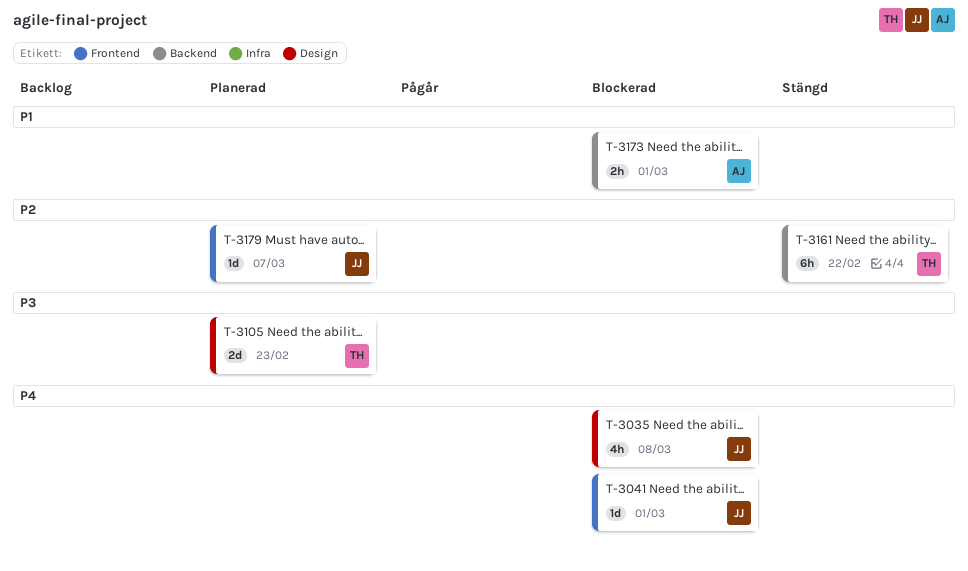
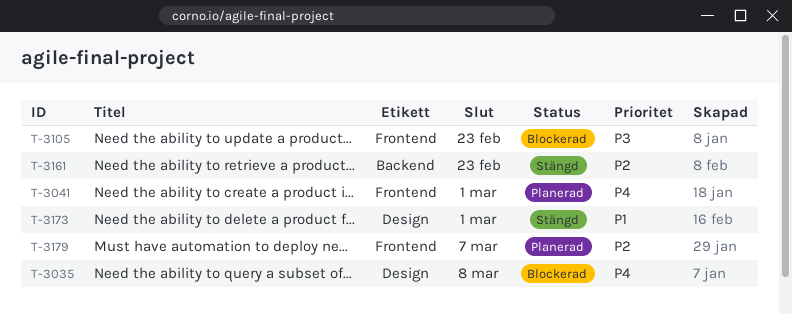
T-3041, status: Blockerad -> Planerad
T-3105, status: Planerad -> Blockerad
T-3105, label: Design -> Frontend
T-3161, due: Feb 22 -> Feb 23
T-3173, status: Blockerad -> Stängd
T-3173, label: Backend -> Design

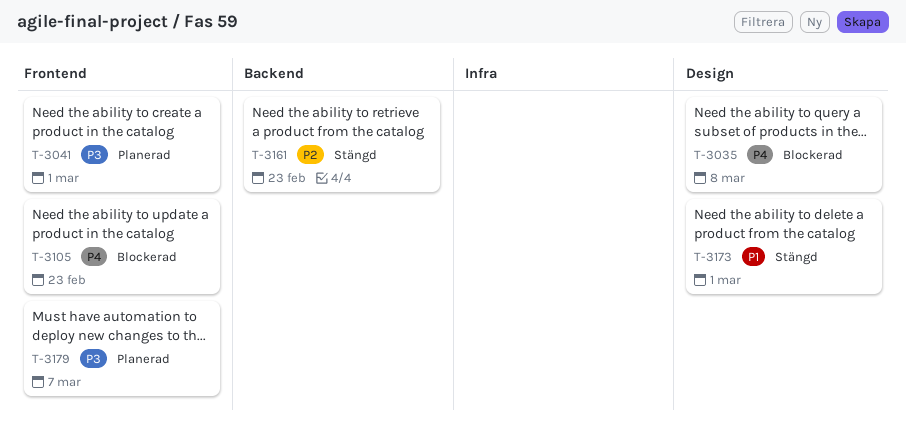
T-3041, priority: P4 -> P3
T-3105, priority: P3 -> P4
T-3179, priority: P2 -> P3

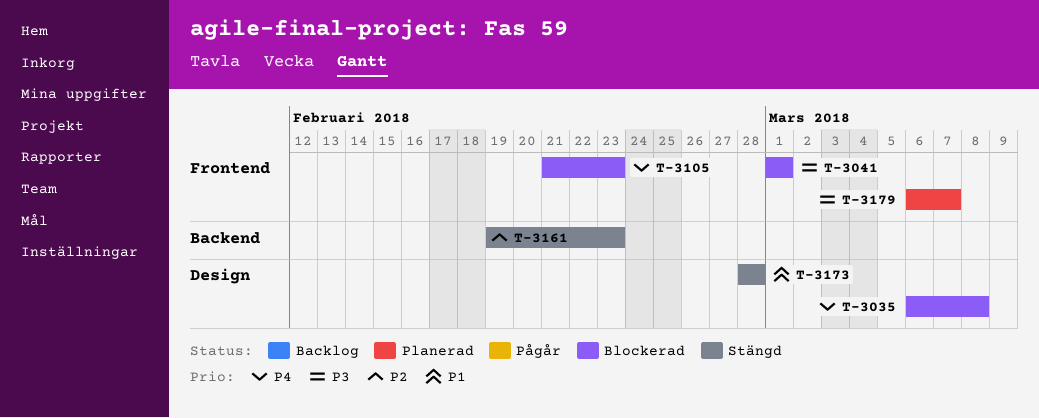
T-3041, status: Planerad -> Blockerad
T-3173, due: Mar 1 -> Feb 28

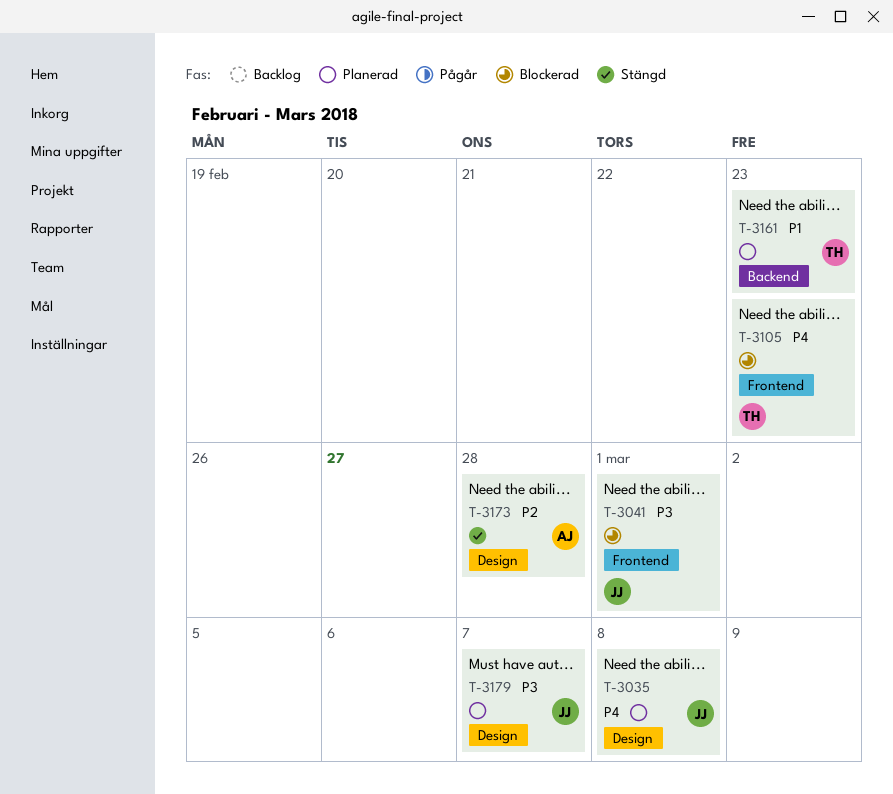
T-3035, status: Blockerad -> Planerad
T-3161, status: Stängd -> Planerad
T-3161, priority: P2 -> P1
T-3173, priority: P1 -> P2
T-3179, label: Frontend -> Design

